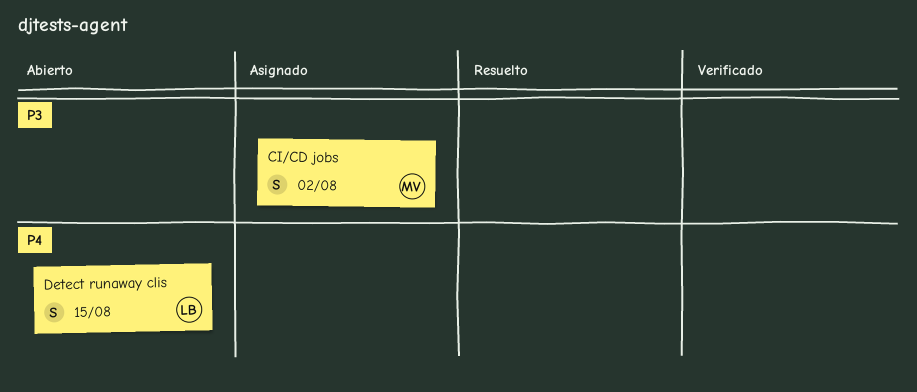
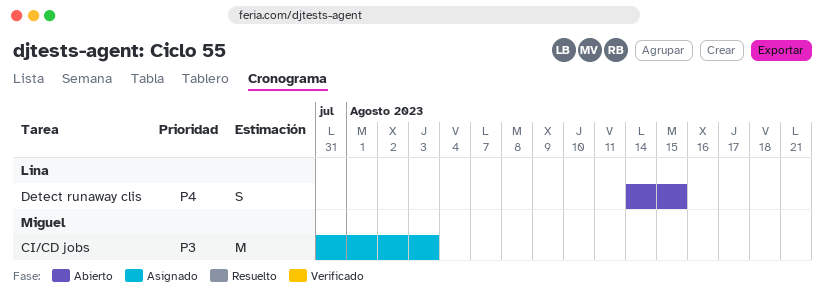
CI/CD jobs, estimate: S -> M
CI/CD jobs, due: Aug 2 -> Aug 3

